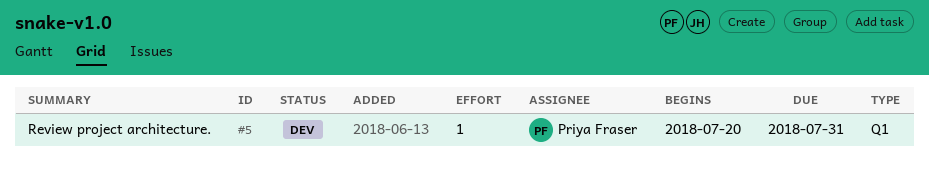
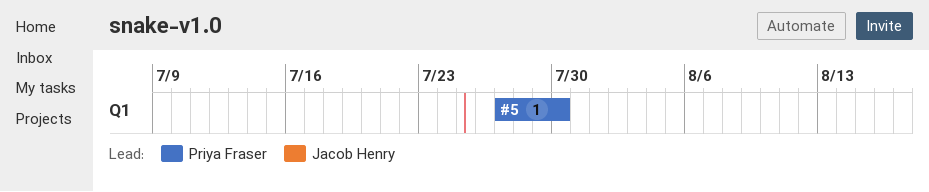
#5, start: Jul 20 -> Jul 27
#5, due: Jul 31 -> Jul 30

